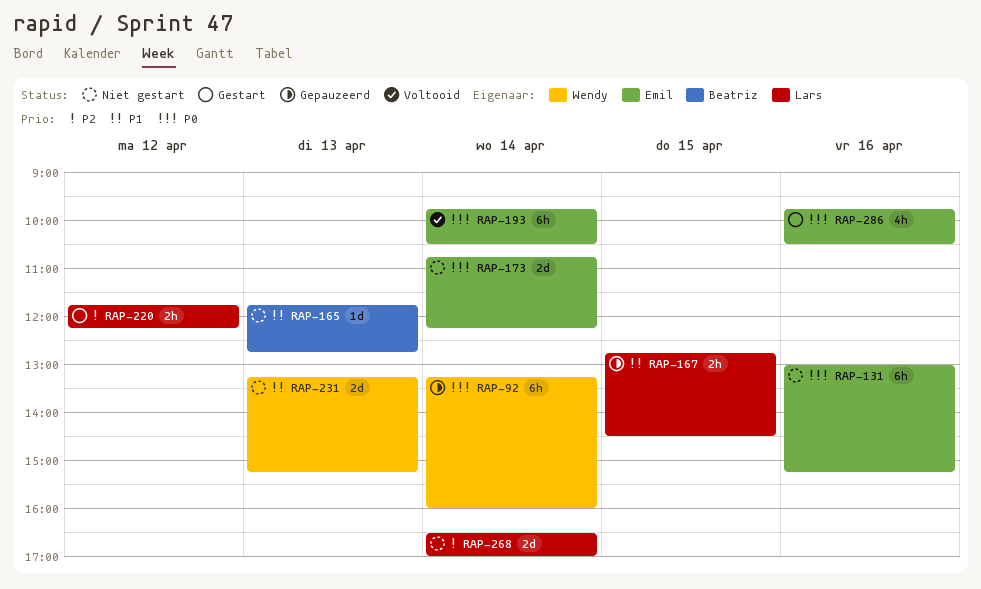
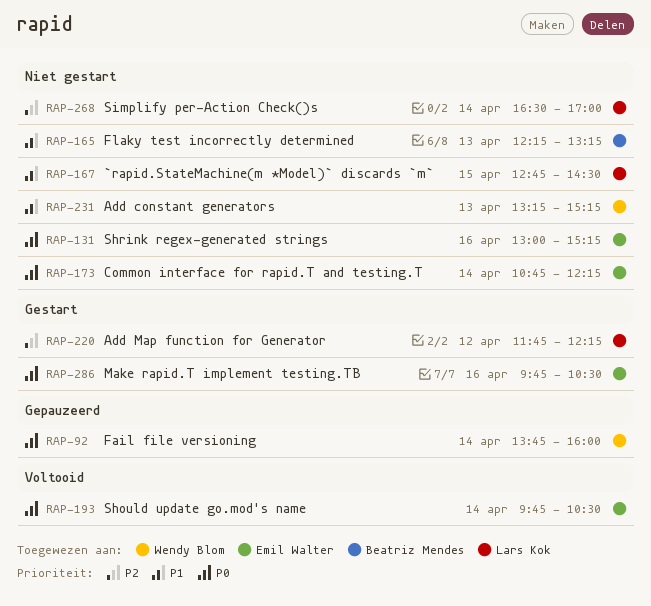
RAP-92, begins: 13:15 -> 13:45
RAP-165, begins: 11:45 -> 12:15
RAP-165, ends: 12:45 -> 13:15
RAP-167, status: Gepauzeerd -> Niet gestart

